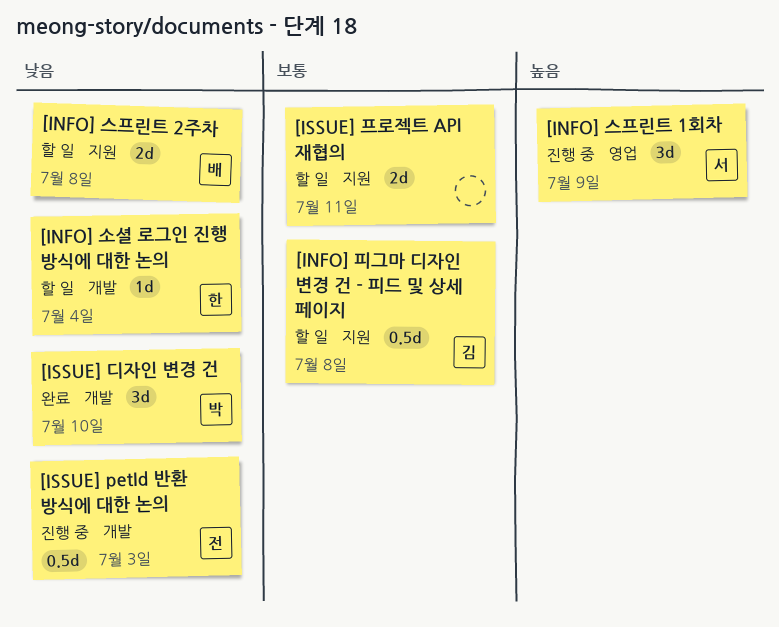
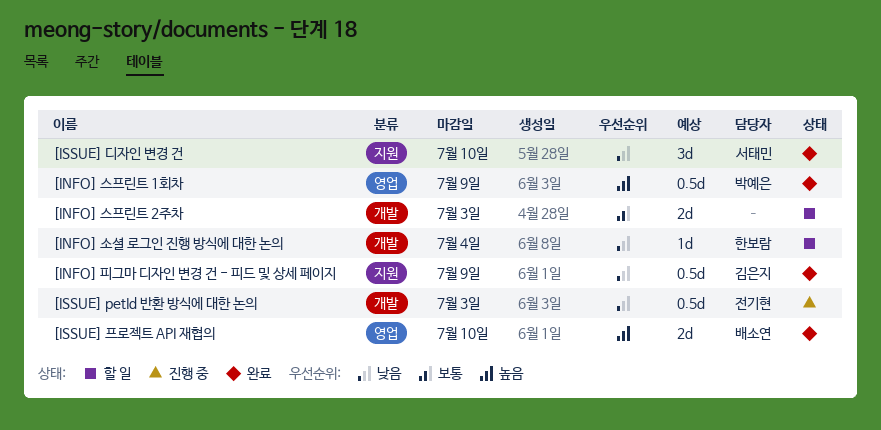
[INFO] 스프린트 1회차, status: 진행 중 -> 완료
[INFO] 스프린트 1회차, owner: 서태민 -> 박예은
[INFO] 스프린트 1회차, estimate: 3d -> 0.5d
[INFO] 스프린트 2주차, owner: 배소연 -> none
[INFO] 스프린트 2주차, priority: 낮음 -> 보통
[INFO] 스프린트 2주차, label: 지원 -> 개발
[INFO] 스프린트 2주차, due: Jul 8 -> Jul 3
[INFO] 피그마 디자인 변경 건 - 피드 및 상세 페이지, status: 할 일 -> 완료
[INFO] 피그마 디자인 변경 건 - 피드 및 상세 페이지, priority: 보통 -> 낮음
[INFO] 피그마 디자인 변경 건 - 피드 및 상세 페이지, due: Jul 8 -> Jul 9
[ISSUE] 디자인 변경 건, owner: 박예은 -> 서태민
[ISSUE] 디자인 변경 건, label: 개발 -> 지원
[ISSUE] 프로젝트 API 재협의, status: 할 일 -> 완료
[ISSUE] 프로젝트 API 재협의, owner: none -> 배소연
[ISSUE] 프로젝트 API 재협의, priority: 보통 -> 높음
[ISSUE] 프로젝트 API 재협의, label: 지원 -> 영업
[ISSUE] 프로젝트 API 재협의, due: Jul 11 -> Jul 10

